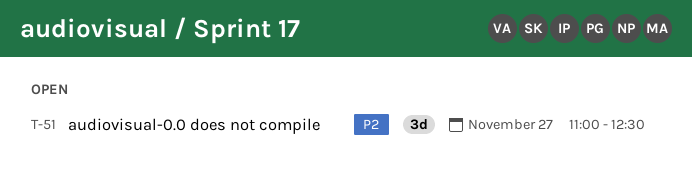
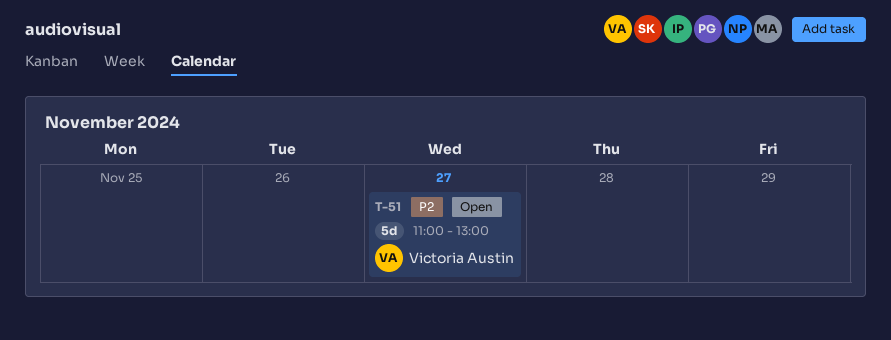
T-51, estimate: 3d -> 5d
T-51, ends: 12:30 -> 13:00

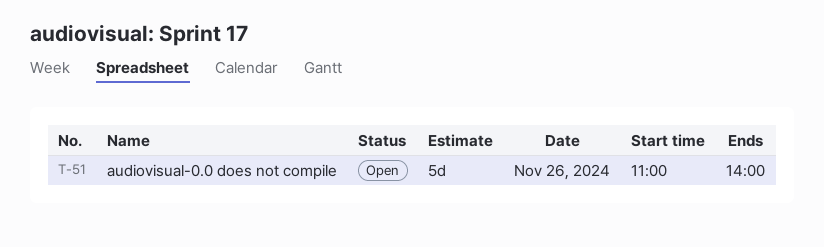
T-51, day: Nov 27 -> Nov 26
T-51, ends: 13:00 -> 14:00

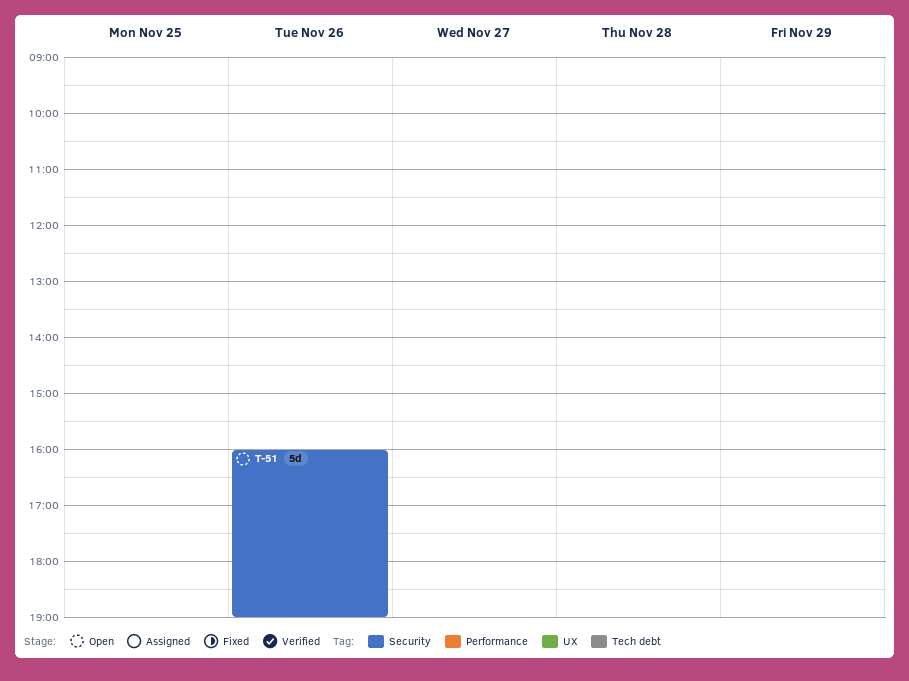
T-51, begins: 11:00 -> 16:00
T-51, ends: 14:00 -> 19:00

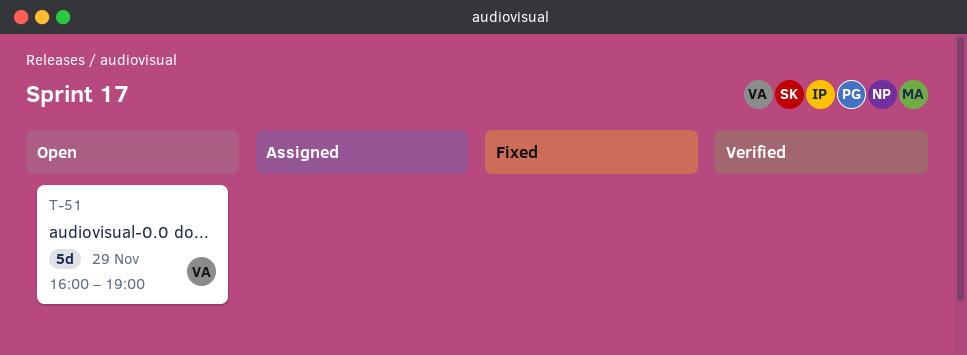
T-51, day: Nov 26 -> Nov 29

